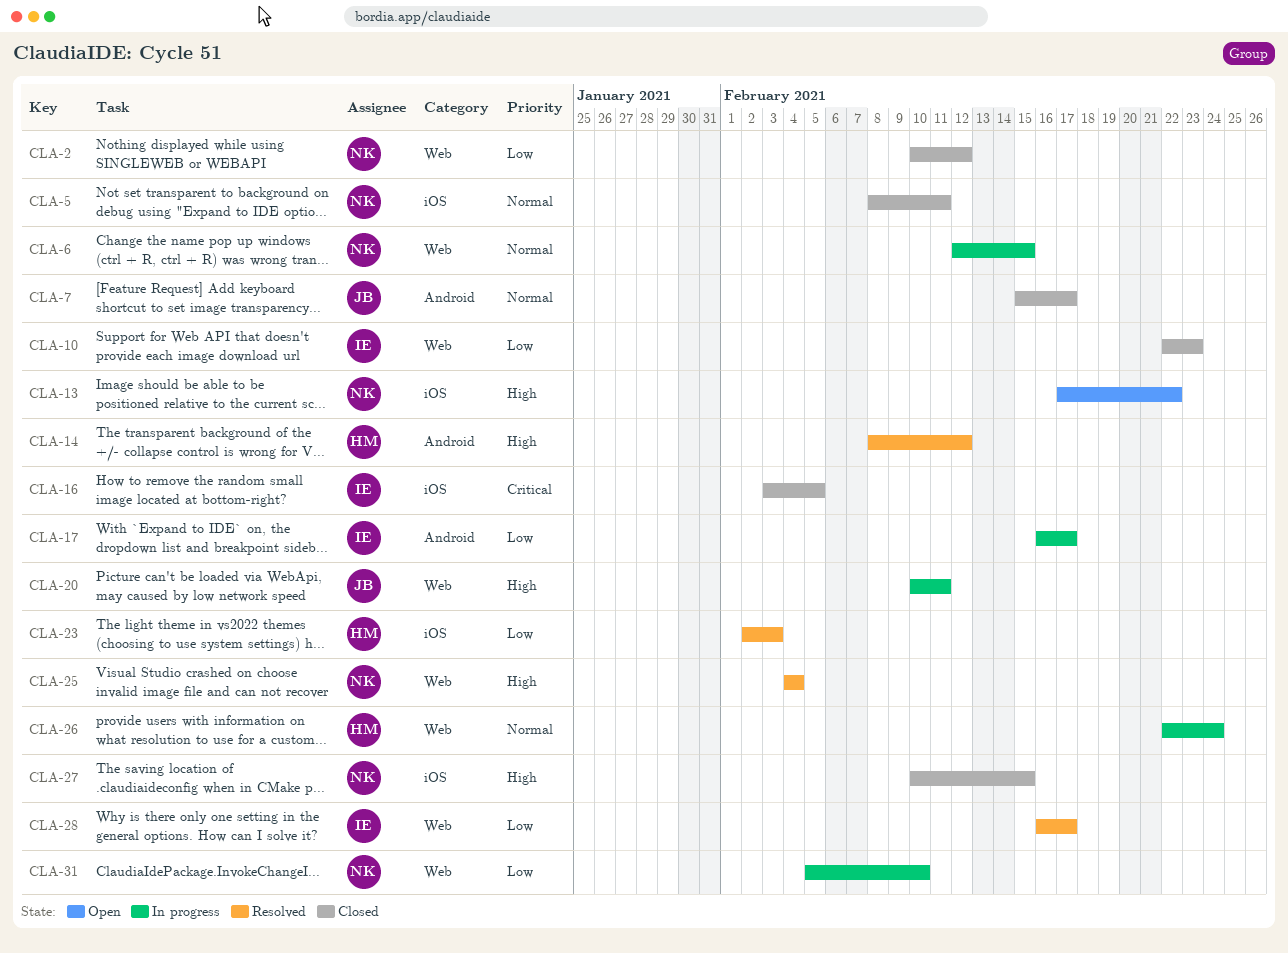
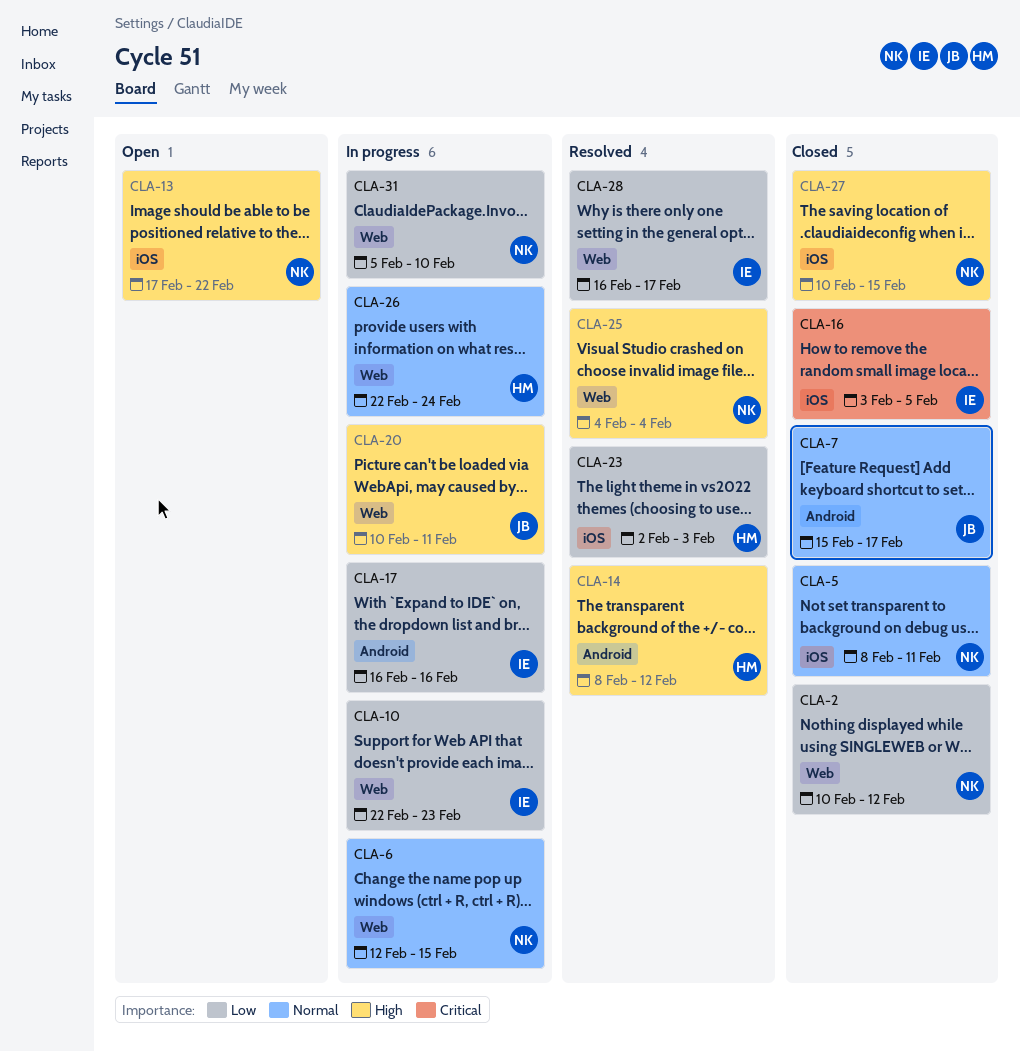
CLA-10, status: Closed -> In progress
CLA-17, due: Feb 17 -> Feb 16

